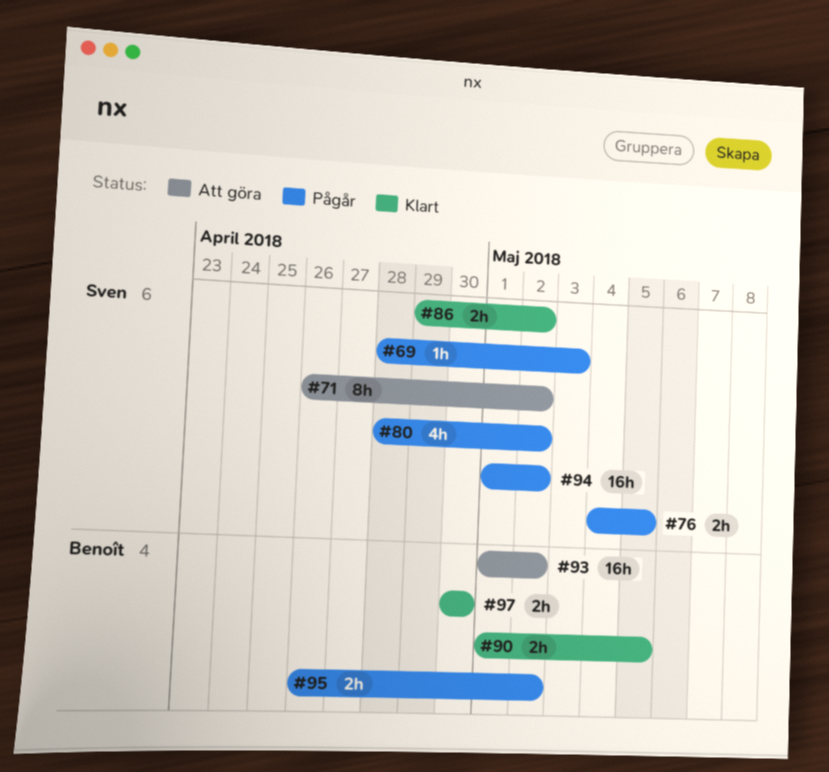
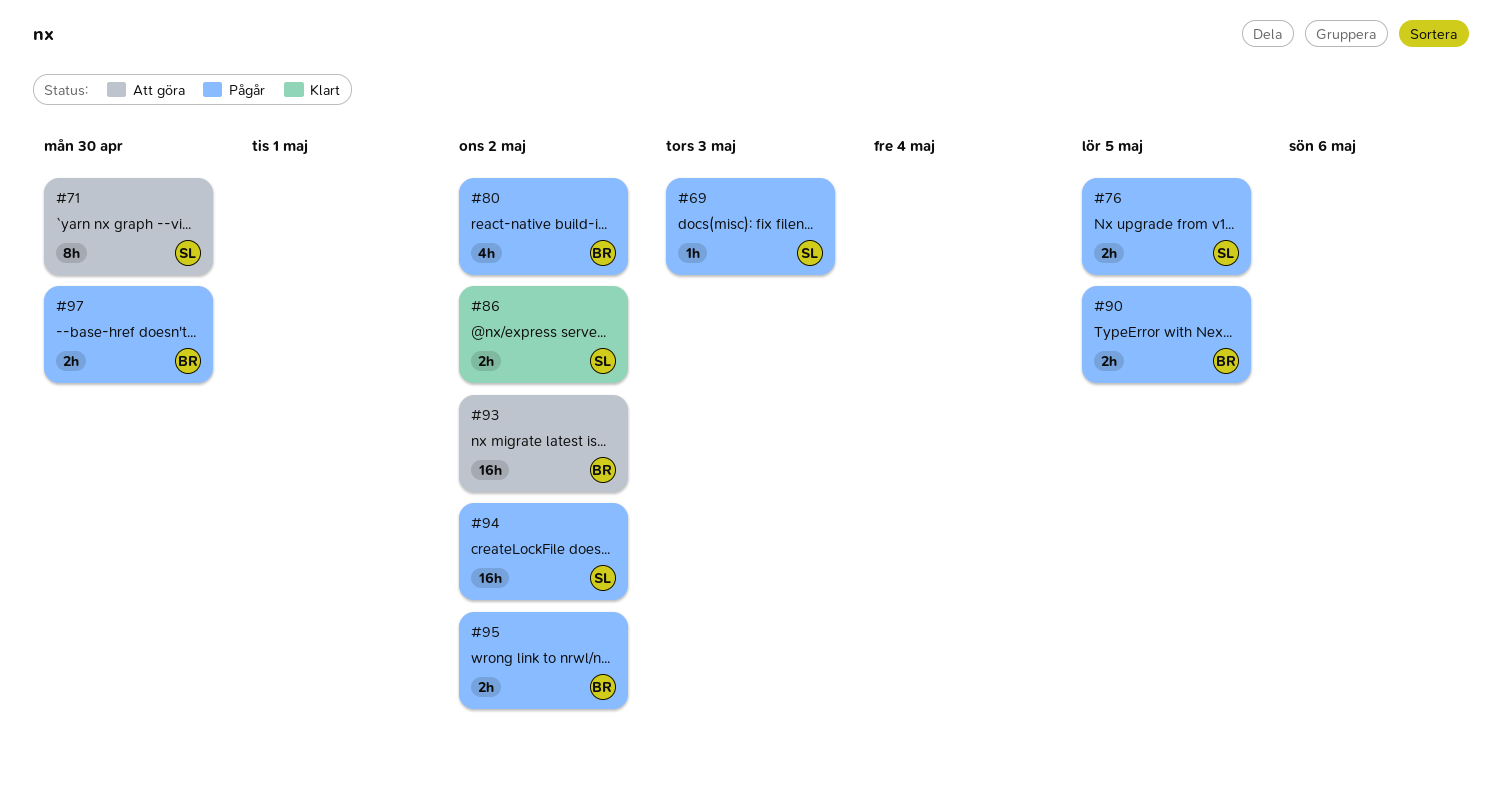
#71, due: May 2 -> Apr 30
#80, owner: Sven -> Benoît
#90, status: Klart -> Pågår
#97, status: Klart -> Pågår

